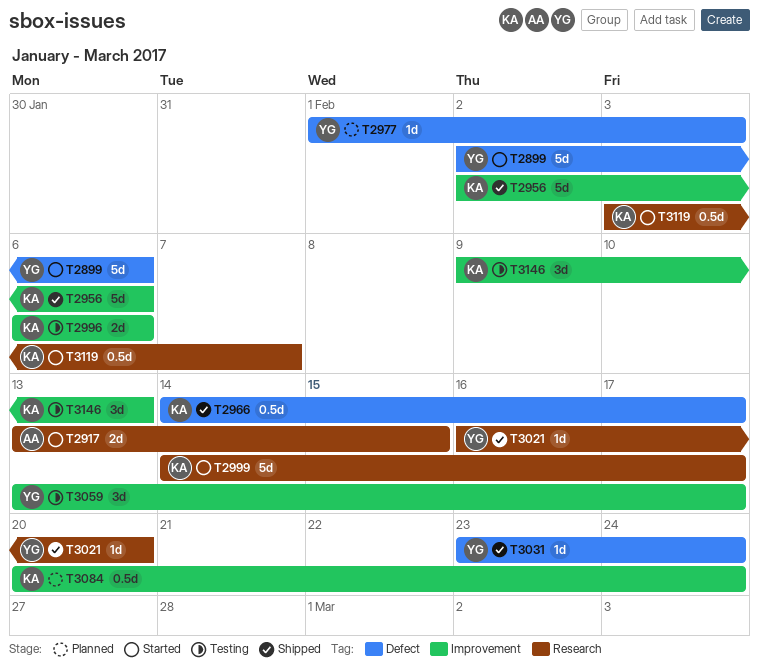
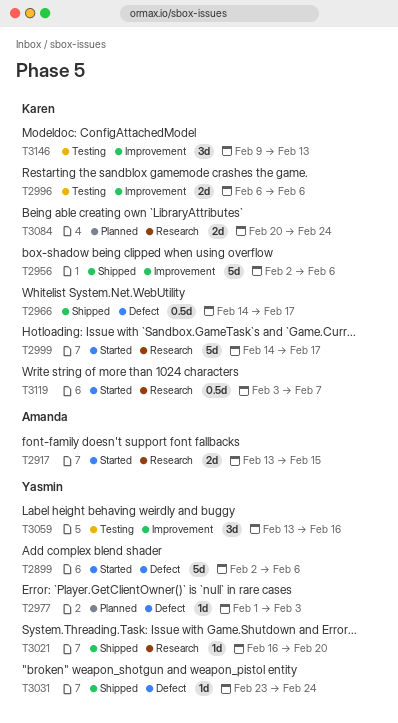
T3059, due: Feb 17 -> Feb 16
T3084, label: Improvement -> Research
T3084, estimate: 0.5d -> 2d

